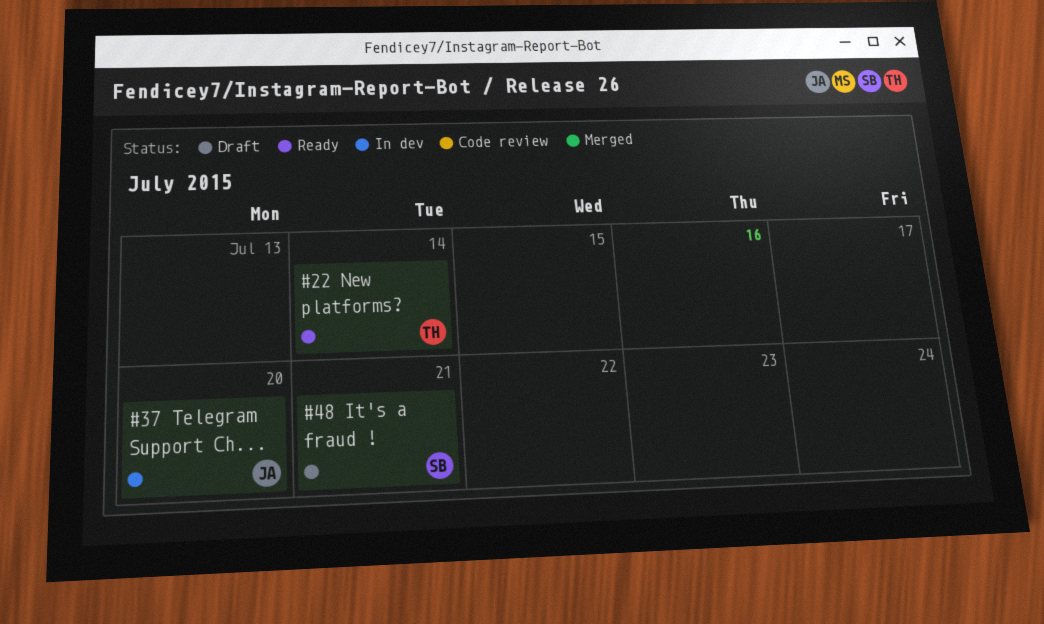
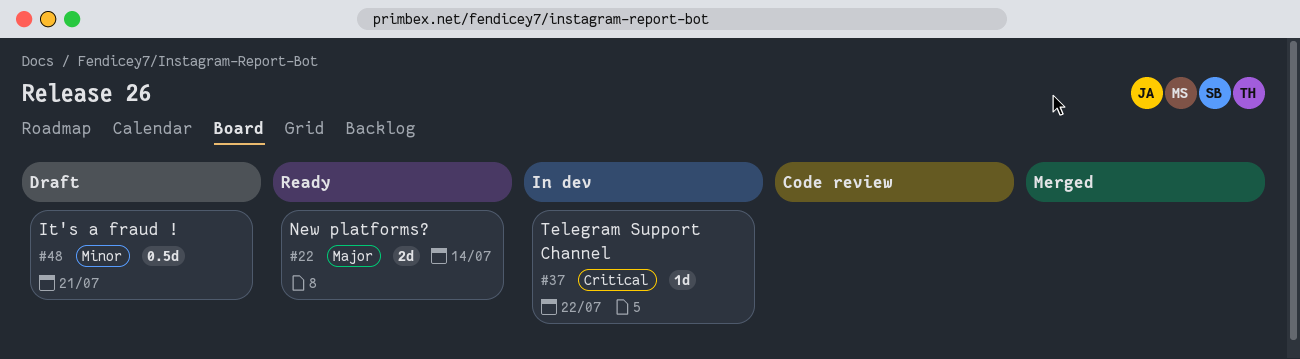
#37, due: Jul 20 -> Jul 22

